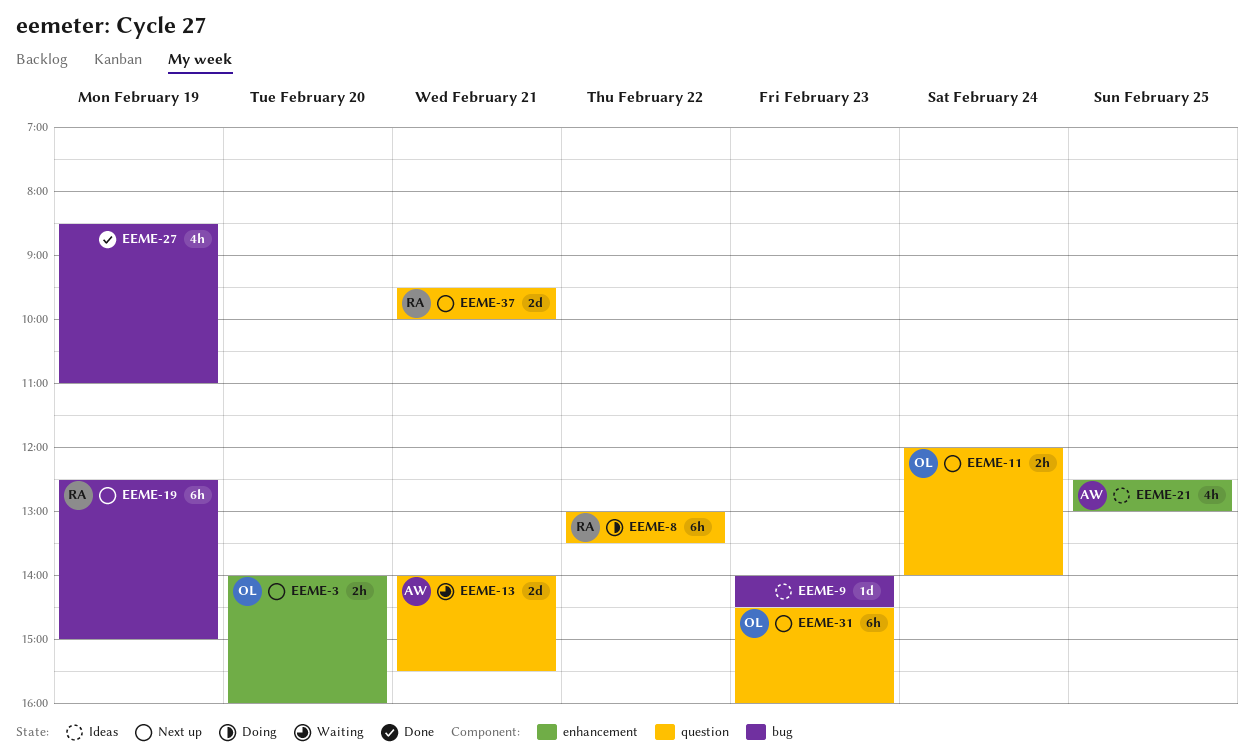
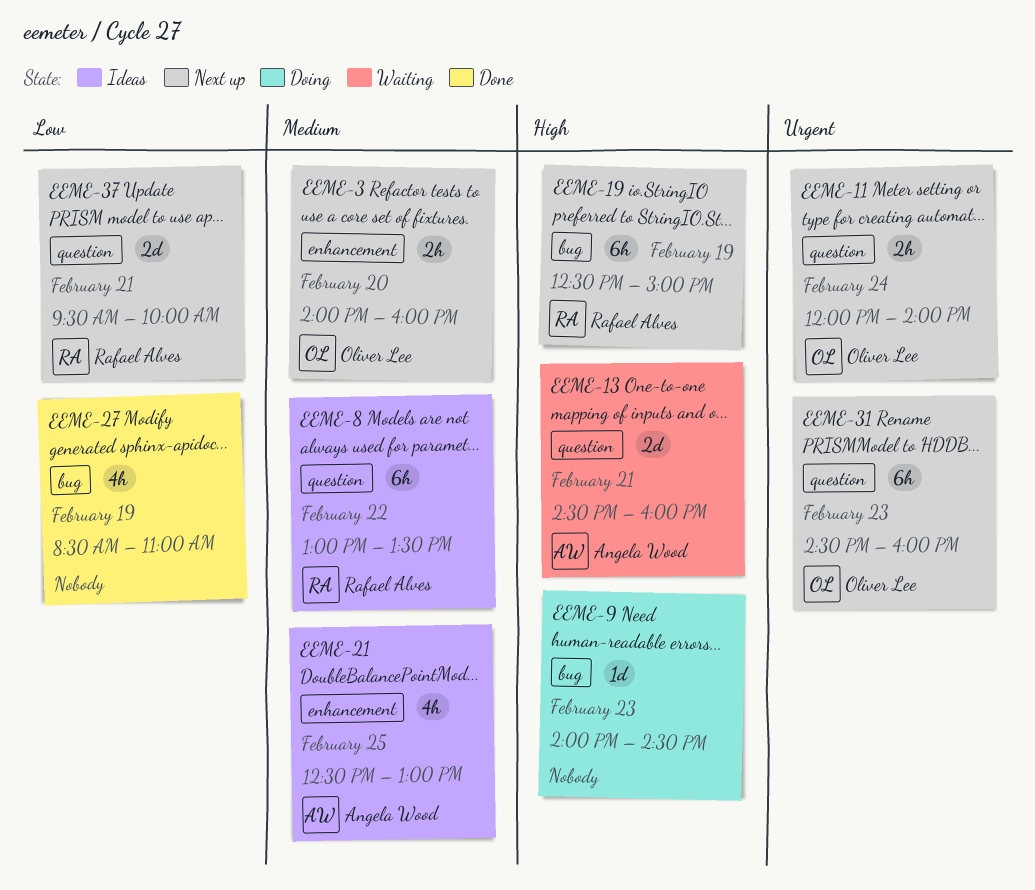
EEME-8, status: Doing -> Ideas
EEME-9, status: Ideas -> Doing
EEME-13, begins: 14:00 -> 14:30
EEME-13, ends: 15:30 -> 16:00

